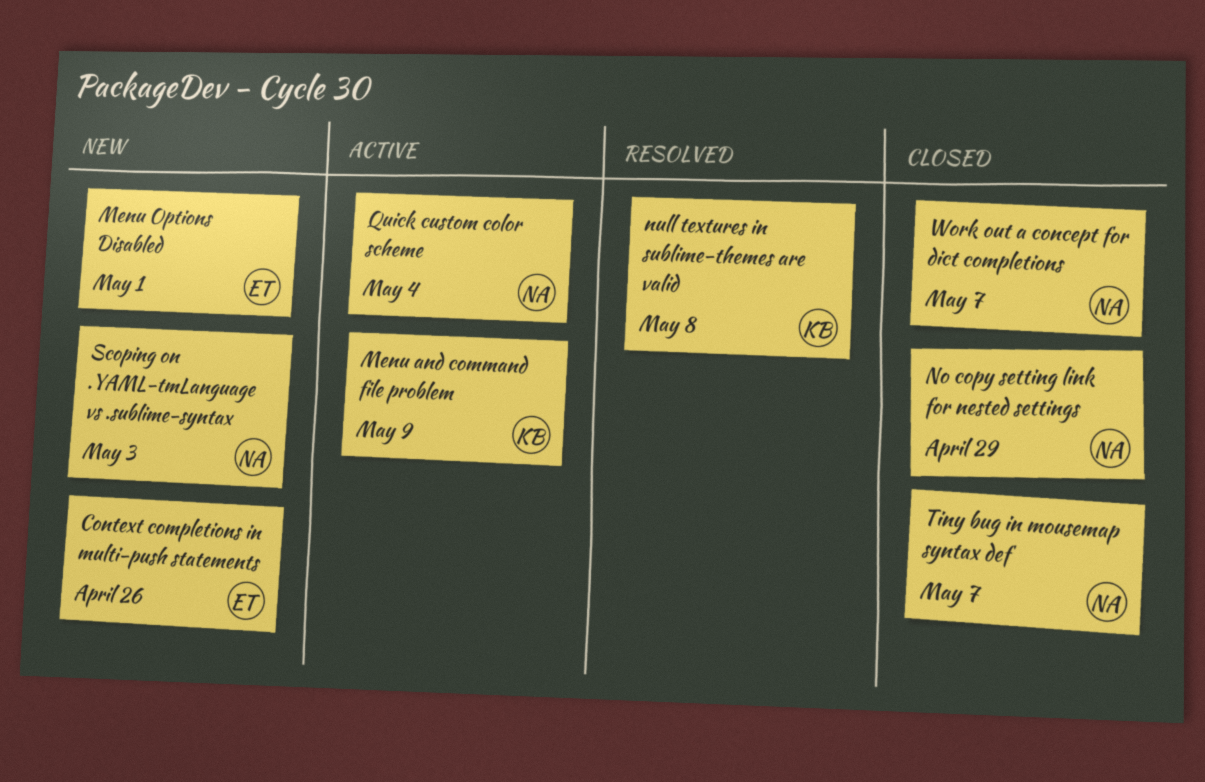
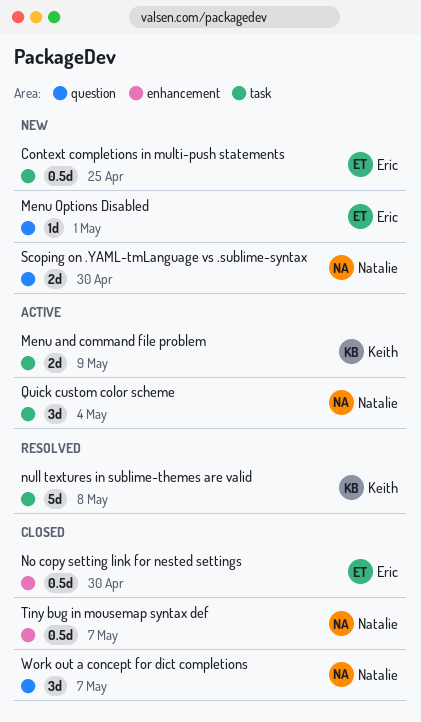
Context completions in multi-push statements, due: Apr 26 -> Apr 25
No copy setting link for nested settings, owner: Natalie -> Eric
No copy setting link for nested settings, due: Apr 29 -> Apr 30
Scoping on .YAML-tmLanguage vs .sublime-syntax, due: May 3 -> Apr 30

